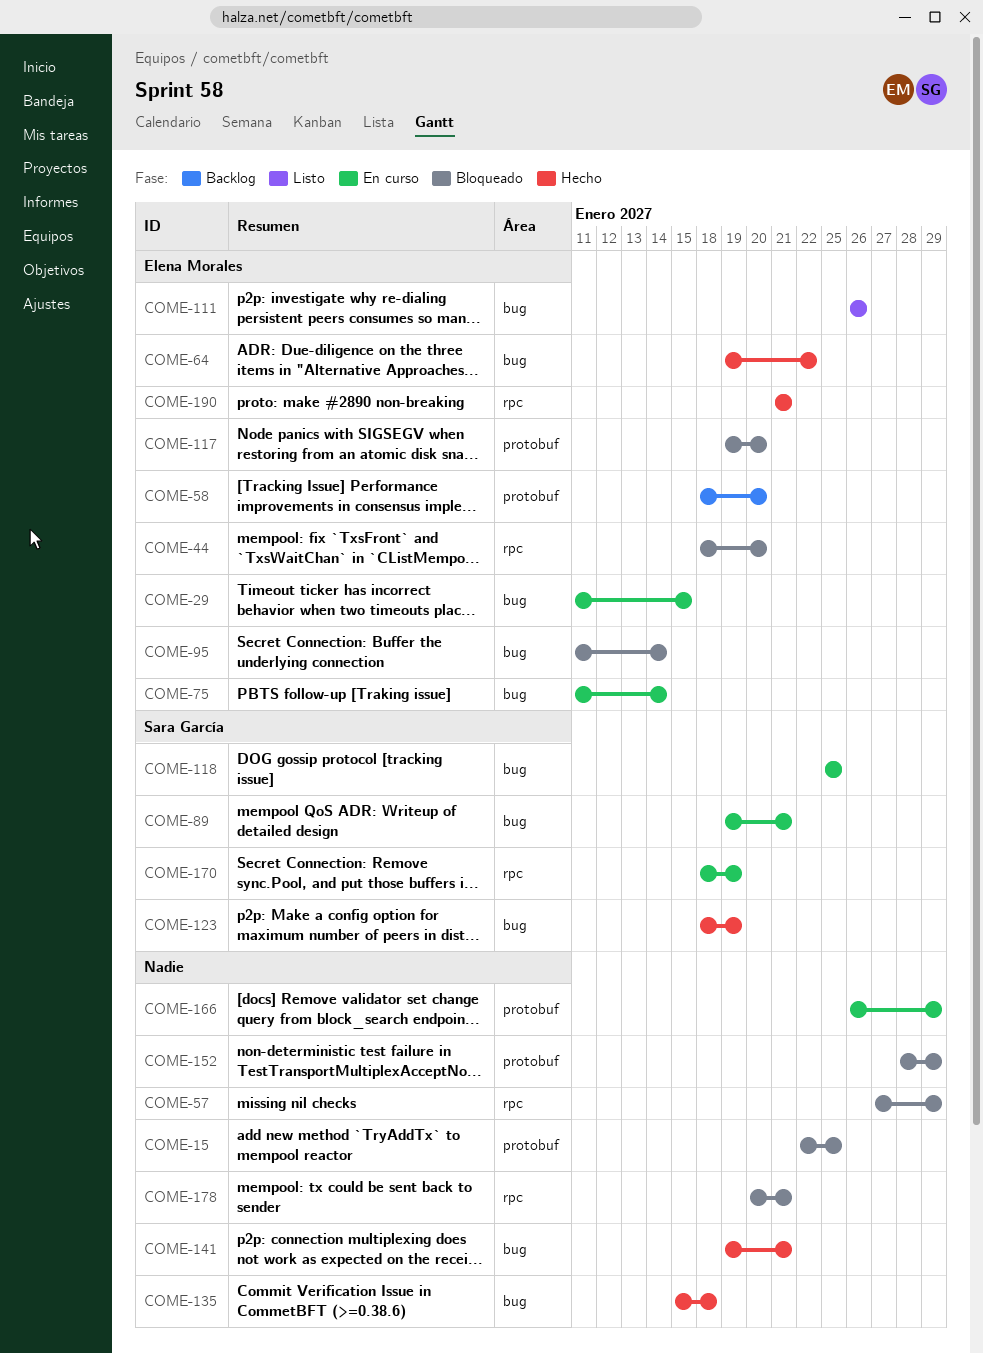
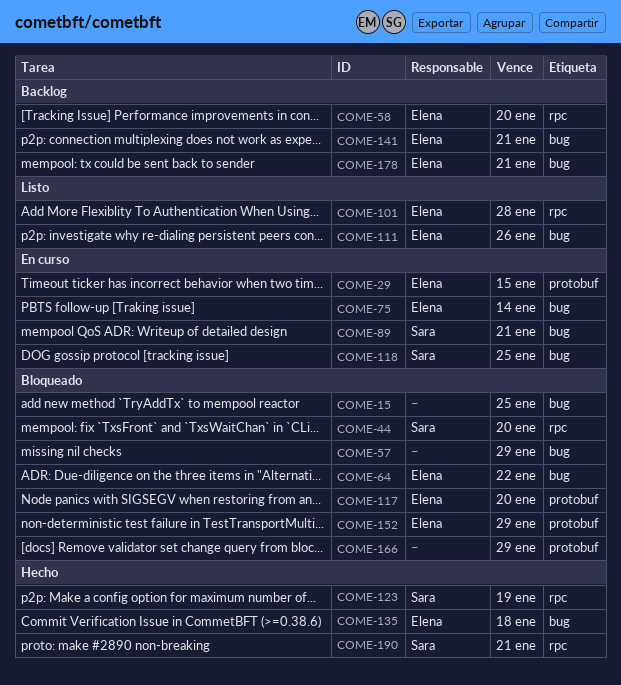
COME-15, label: protobuf -> bug
COME-29, label: bug -> protobuf
COME-44, owner: Elena Morales -> Sara García
COME-57, label: rpc -> bug
COME-58, label: protobuf -> rpc
COME-64, status: Hecho -> Bloqueado
COME-95: present -> none
COME-101: none -> present
COME-123, label: bug -> rpc
COME-135, owner: none -> Elena Morales
COME-141, status: Hecho -> Backlog
COME-141, owner: none -> Elena Morales
COME-152, owner: none -> Elena Morales
COME-166, status: En curso -> Bloqueado
COME-170: present -> none
COME-178, status: Bloqueado -> Backlog
COME-178, owner: none -> Elena Morales
COME-178, label: rpc -> bug
COME-190, owner: Elena Morales -> Sara García

